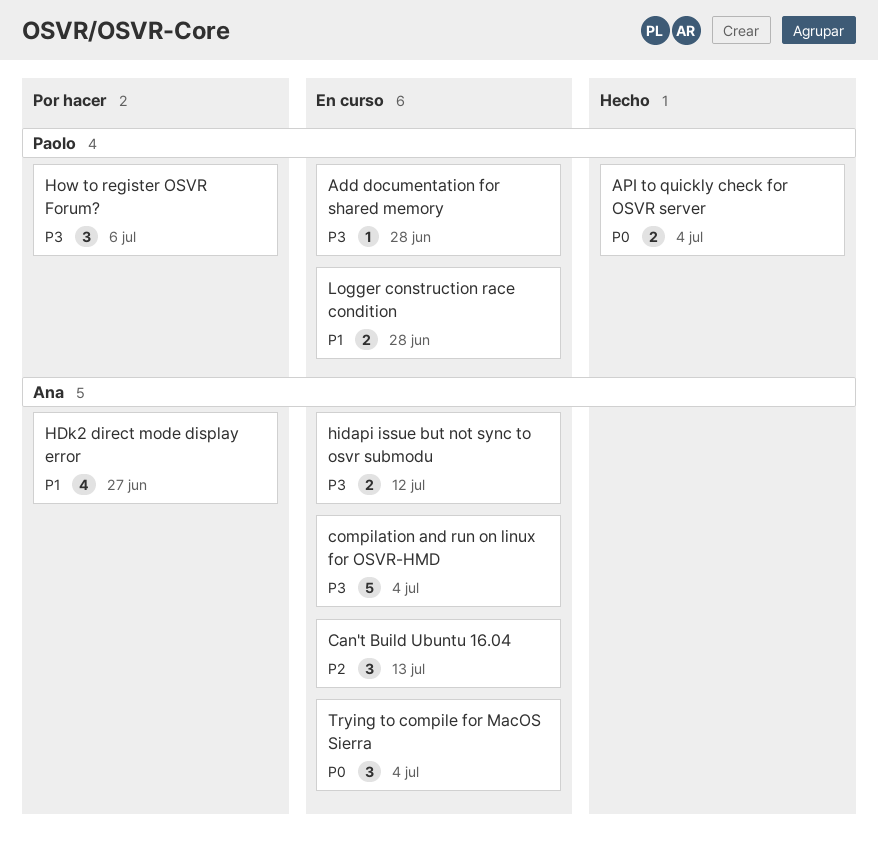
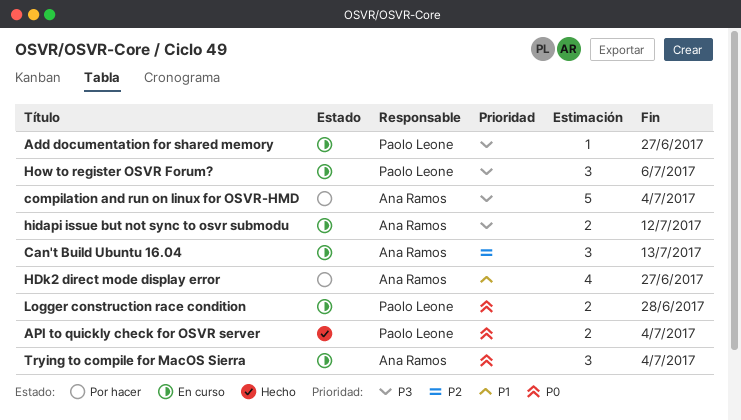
Add documentation for shared memory, due: Jun 28 -> Jun 27
compilation and run on linux for OSVR-HMD, status: En curso -> Por hacer
How to register OSVR Forum?, status: Por hacer -> En curso
Logger construction race condition, priority: P1 -> P0

